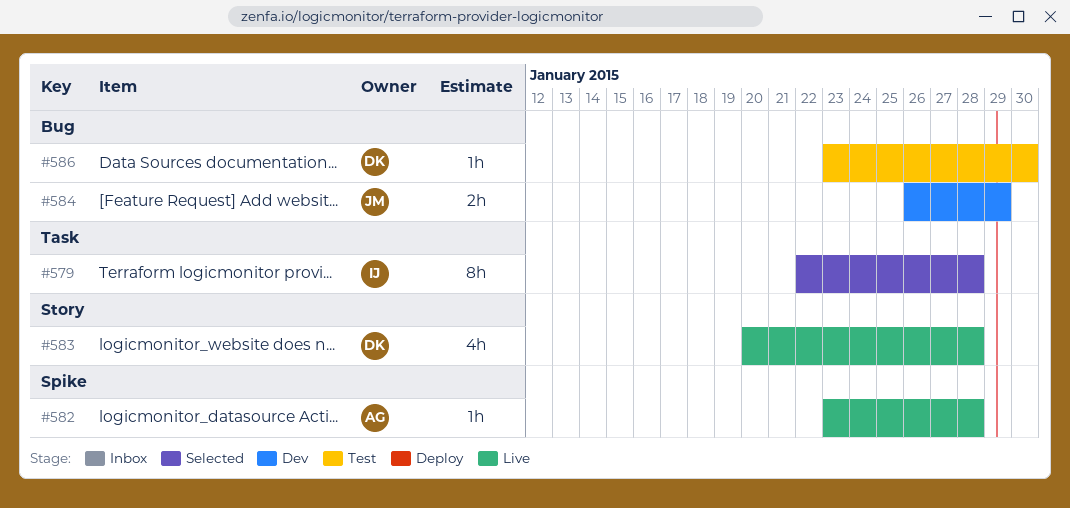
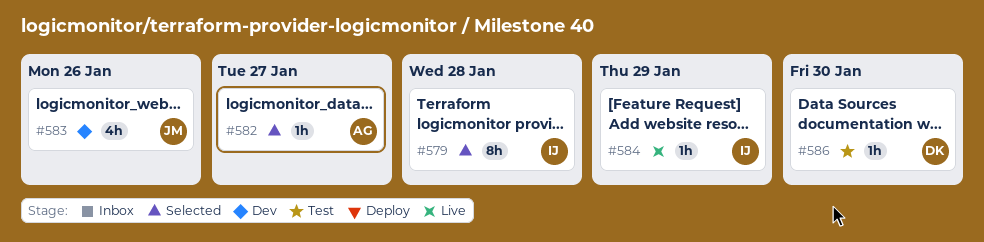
#582, status: Live -> Selected
#582, due: Jan 28 -> Jan 27
#583, status: Live -> Dev
#583, owner: DK -> JM
#583, due: Jan 28 -> Jan 26
#584, status: Dev -> Live
#584, owner: JM -> IJ
#584, estimate: 2h -> 1h

